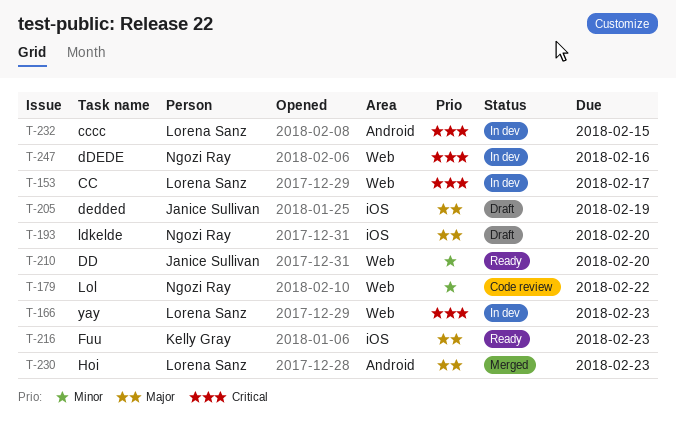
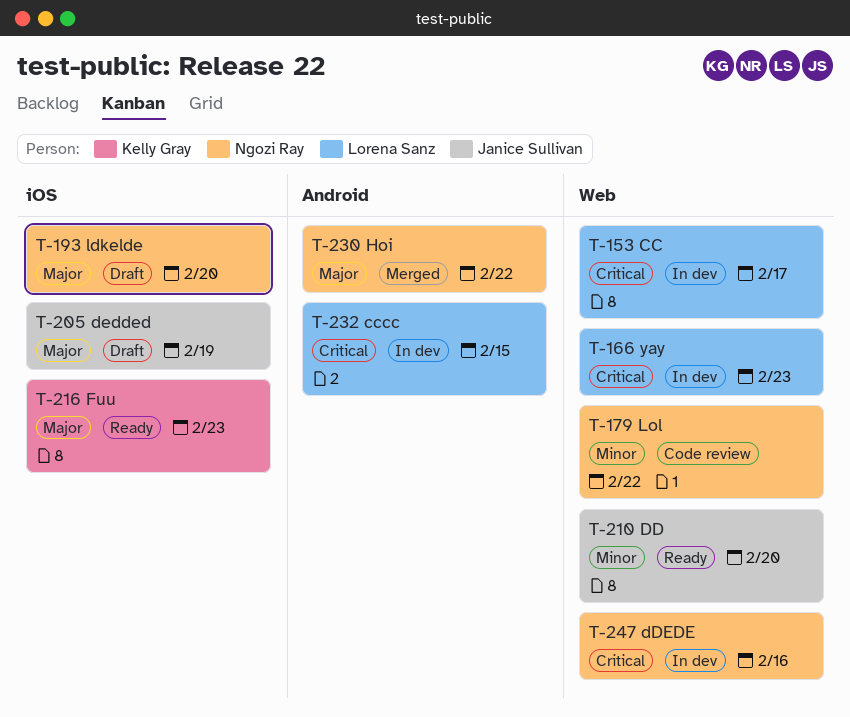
T-230, owner: Lorena Sanz -> Ngozi Ray
T-230, due: Feb 23 -> Feb 22

